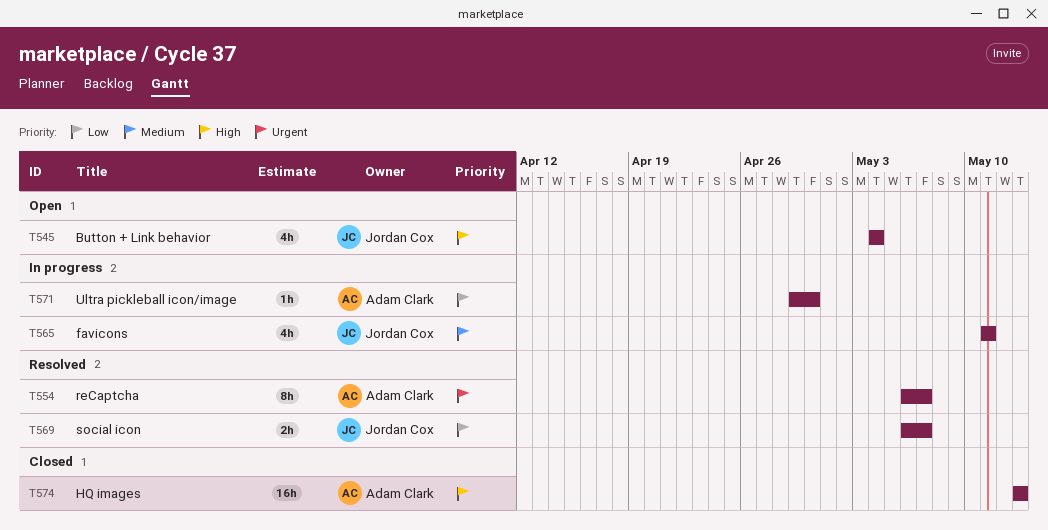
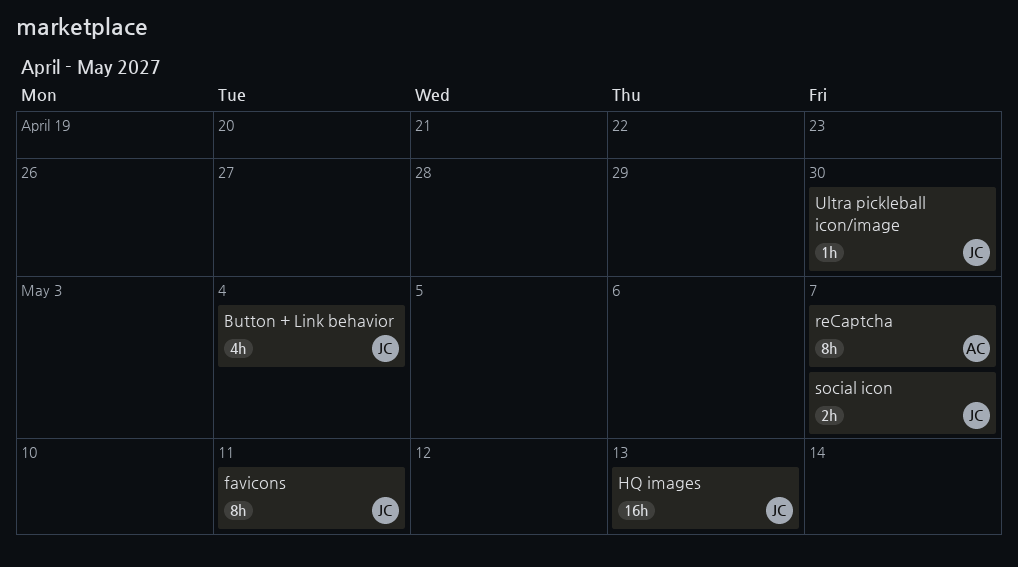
favicons, estimate: 4h -> 8h
HQ images, owner: Adam Clark -> Jordan Cox
Ultra pickleball icon/image, owner: Adam Clark -> Jordan Cox

